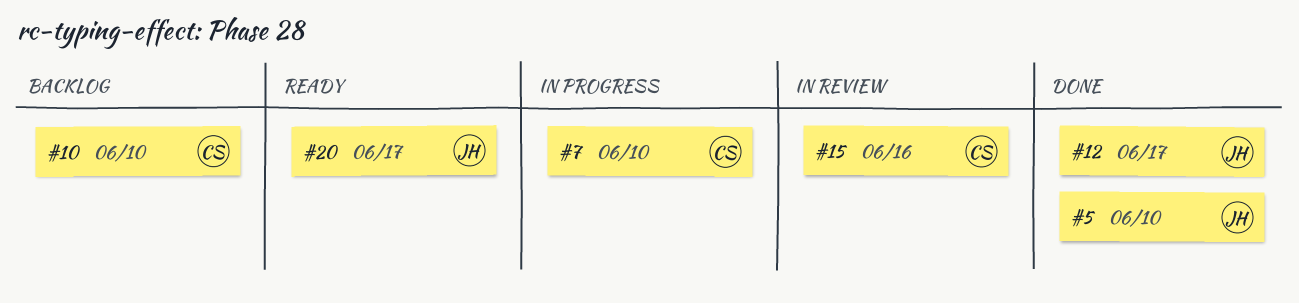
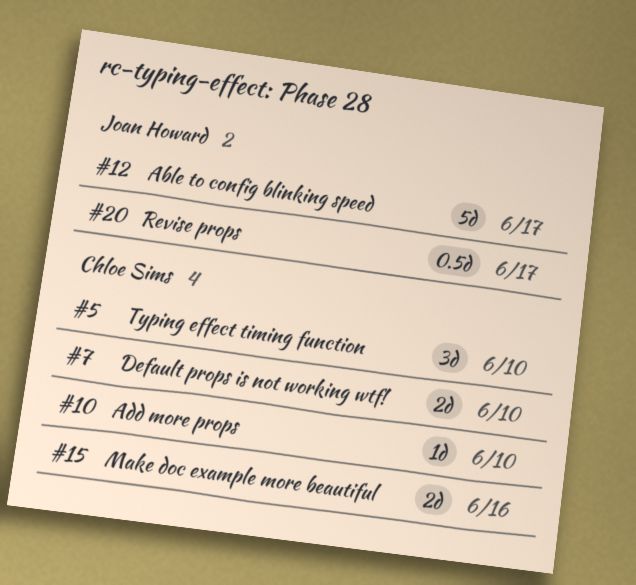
#5, owner: Joan Howard -> Chloe Sims

